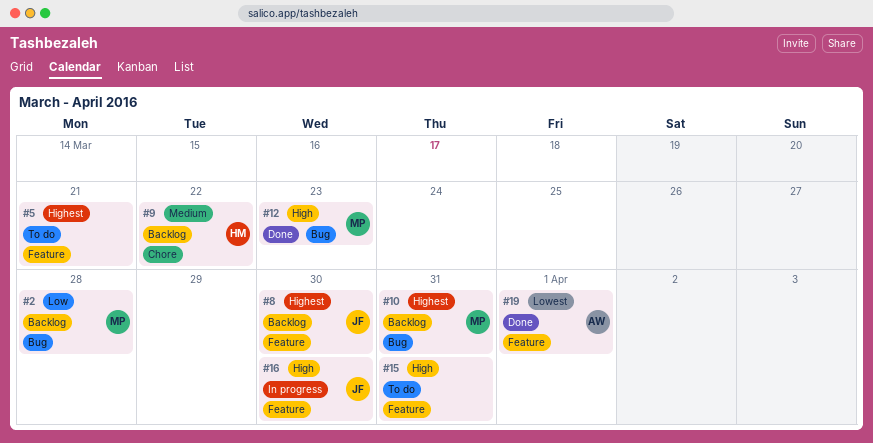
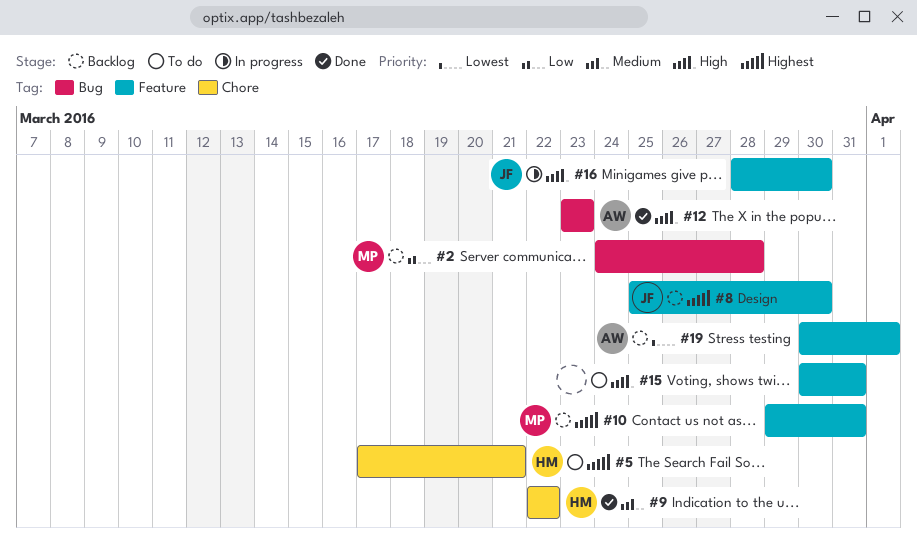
#5, owner: none -> HM
#5, label: Feature -> Chore
#9, status: Backlog -> Done
#10, label: Bug -> Feature
#12, owner: MP -> AW
#19, status: Done -> Backlog

